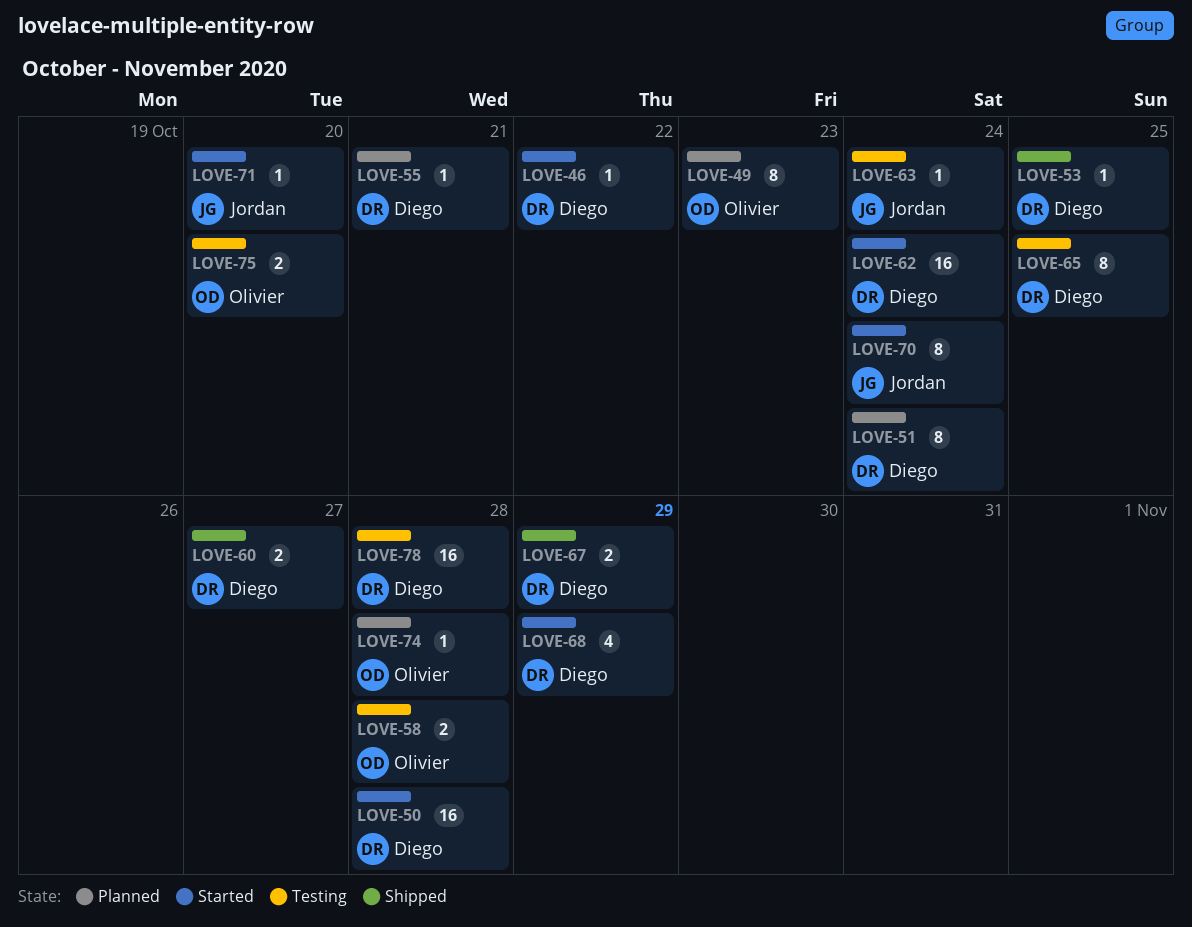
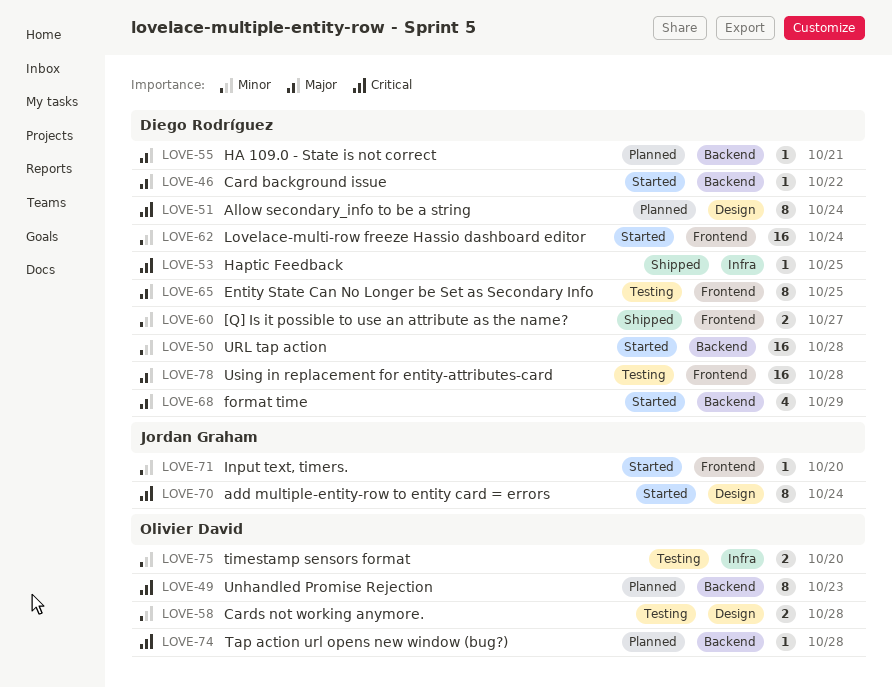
LOVE-63: present -> none
LOVE-67: present -> none

